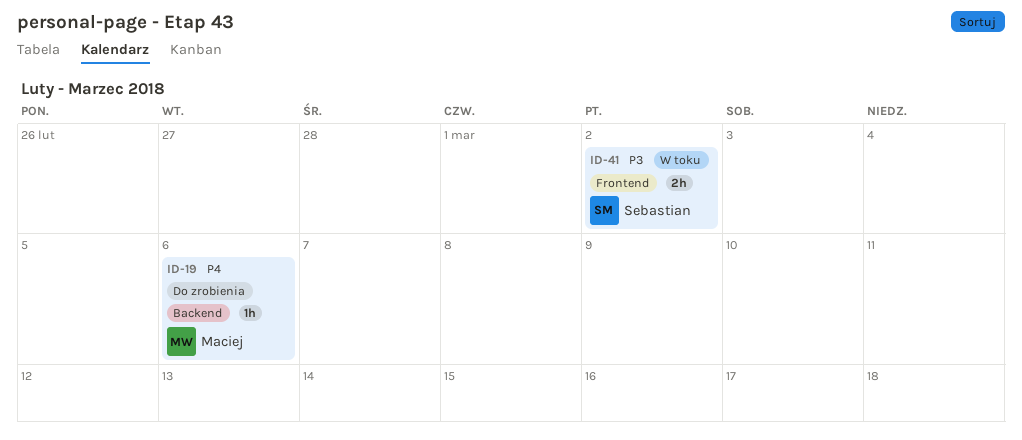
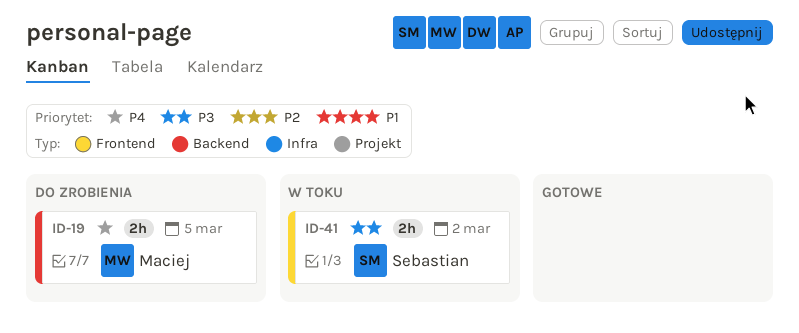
ID-19, estimate: 1h -> 2h
ID-19, due: Mar 6 -> Mar 5

